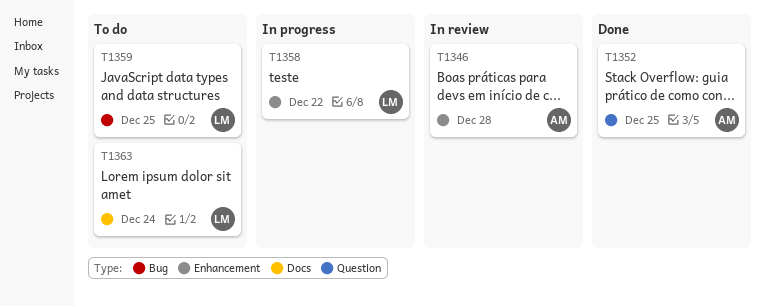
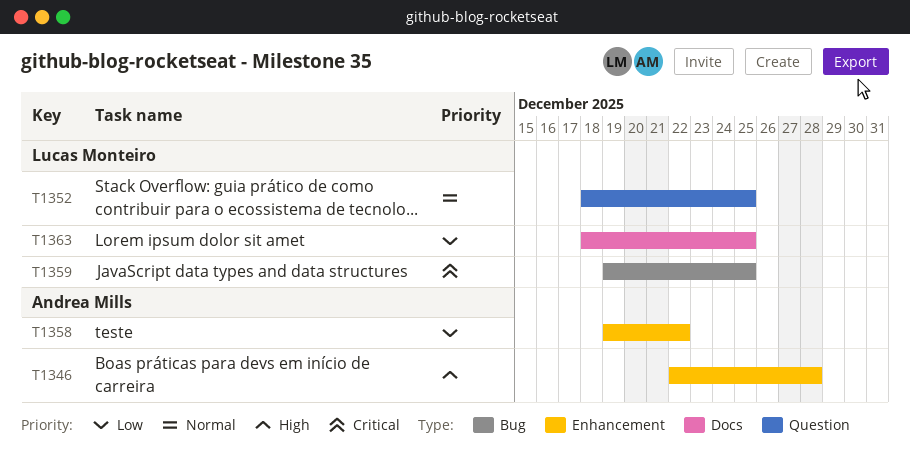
T1352, owner: Andrea Mills -> Lucas Monteiro
T1358, owner: Lucas Monteiro -> Andrea Mills
T1363, due: Dec 24 -> Dec 25

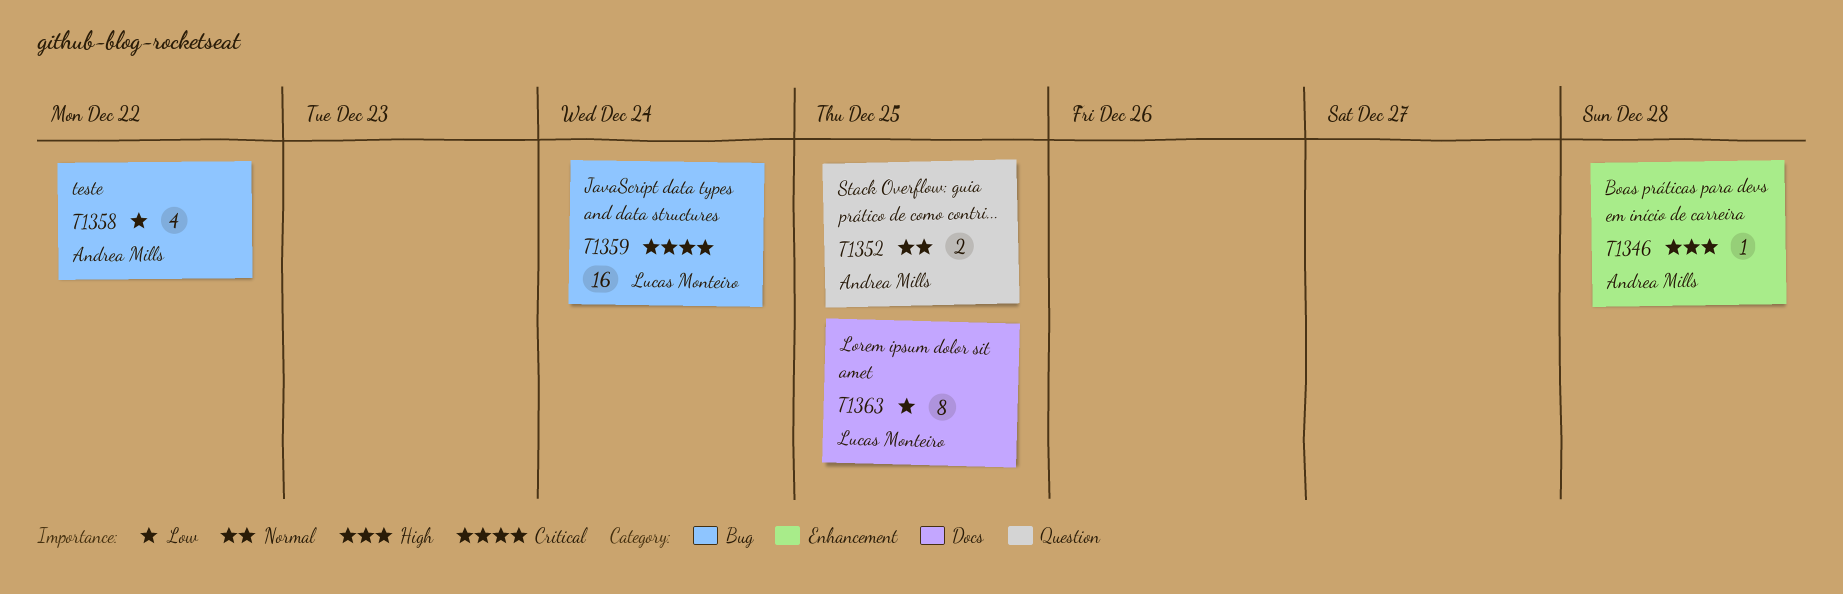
T1352, owner: Lucas Monteiro -> Andrea Mills
T1358, label: Enhancement -> Bug
T1359, due: Dec 25 -> Dec 24

